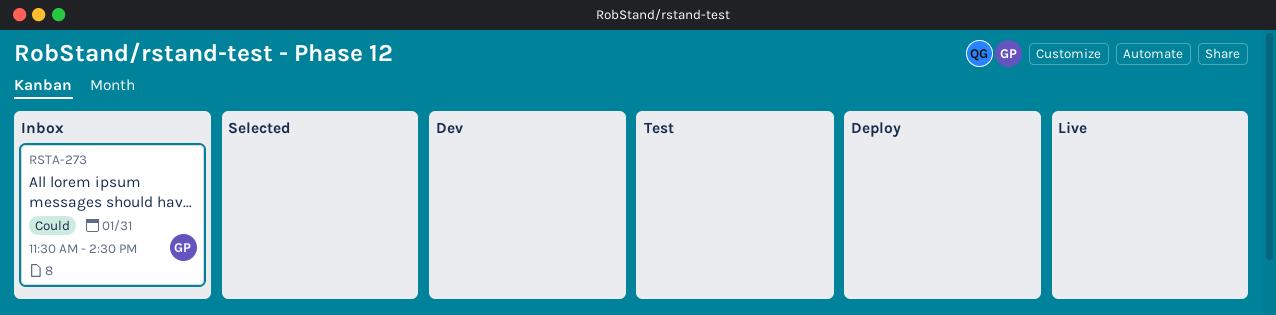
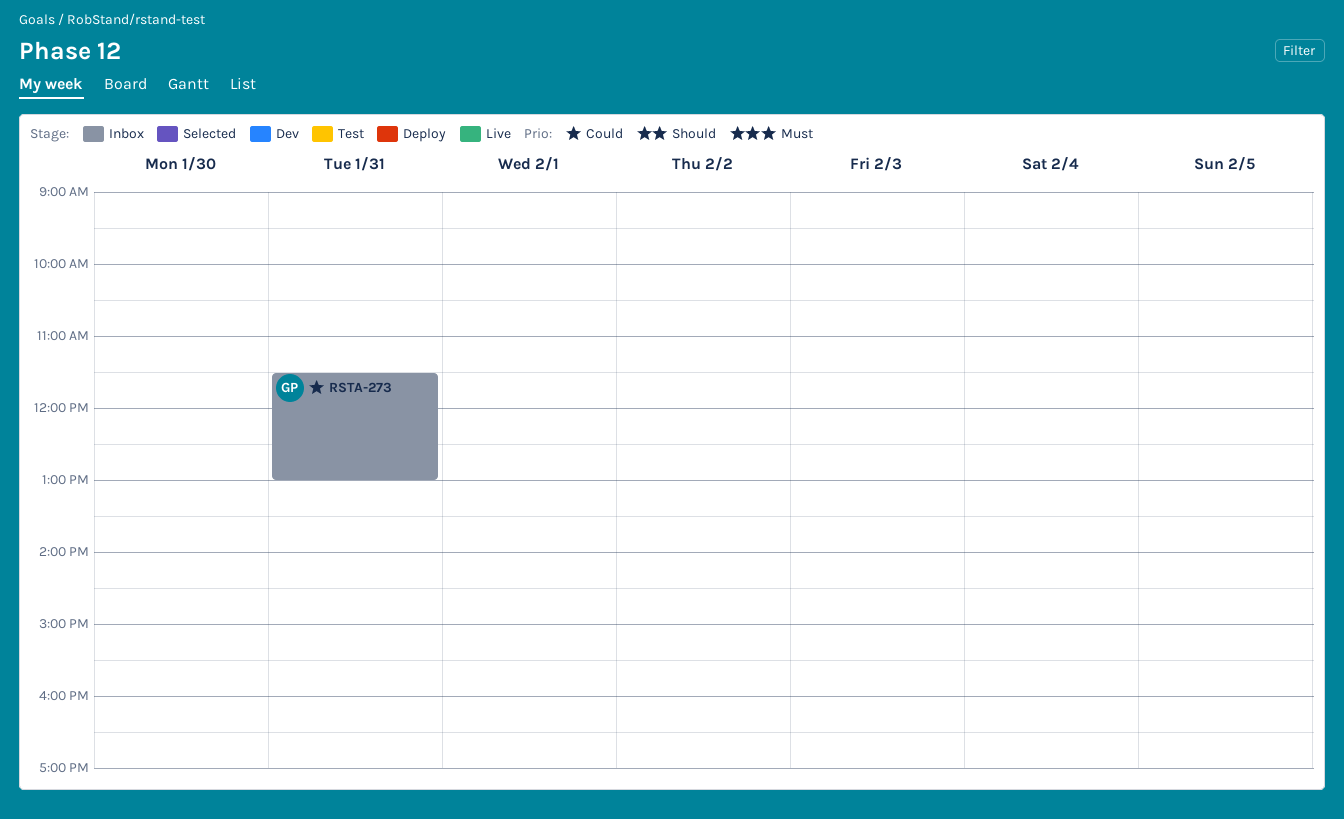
RSTA-273, ends: 14:30 -> 13:00

